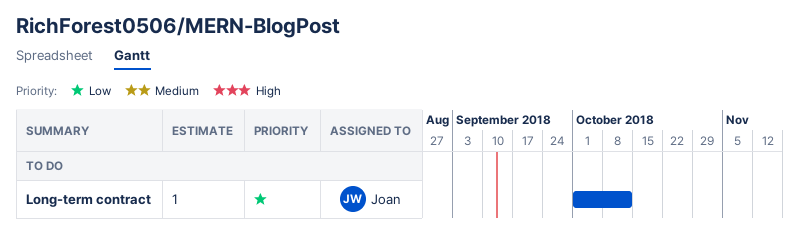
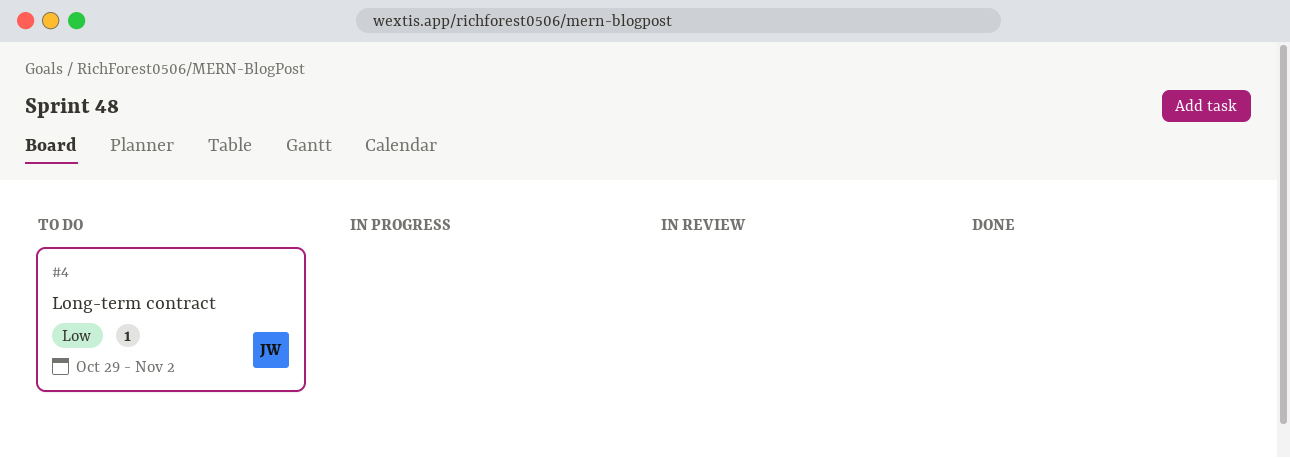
Long-term contract, start: Oct 1 -> Oct 29
Long-term contract, due: Oct 12 -> Nov 2

